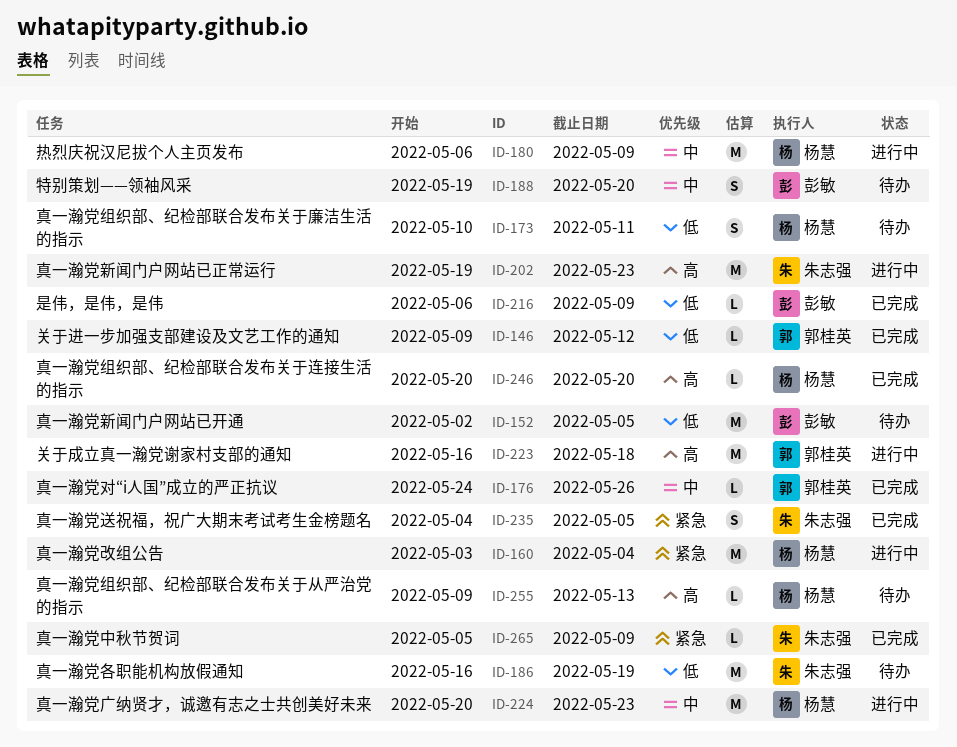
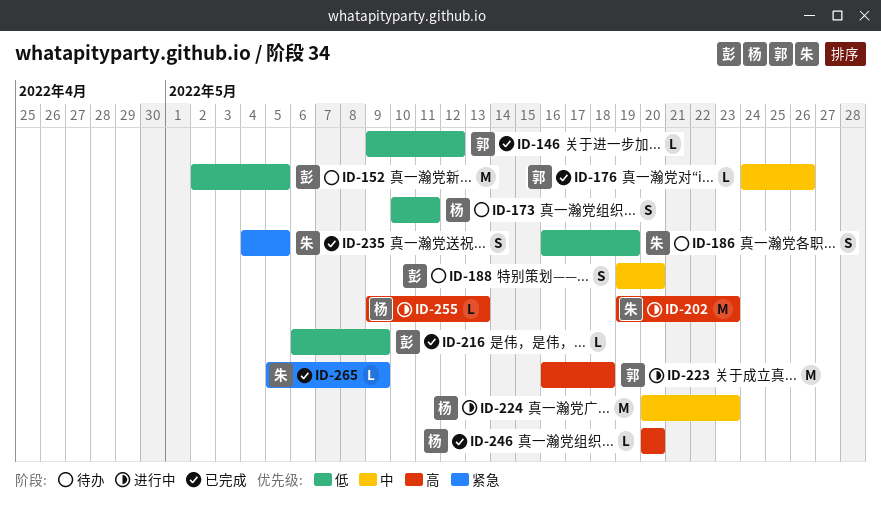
ID-160: present -> none
ID-180: present -> none
ID-186, estimate: M -> S
ID-255, status: 待办 -> 进行中

